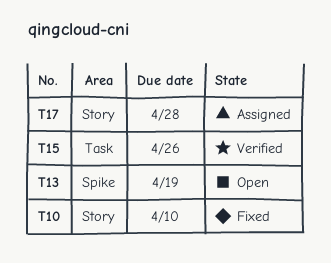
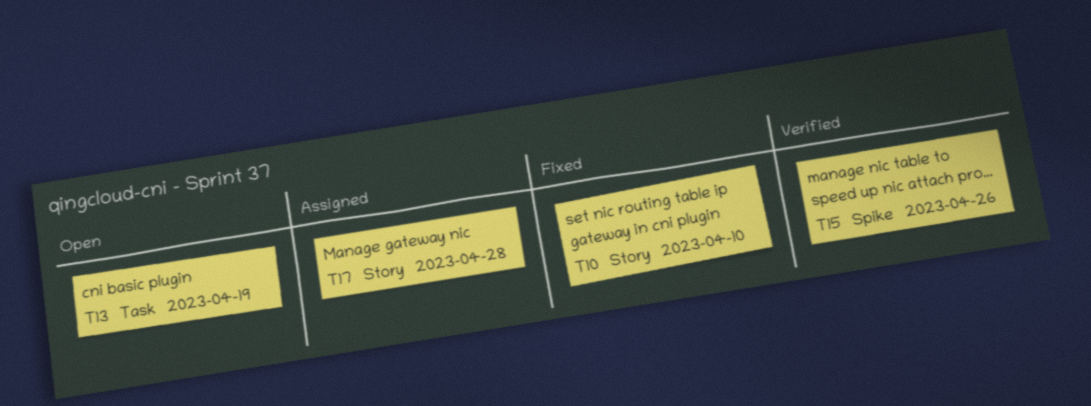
T13, label: Spike -> Task
T15, label: Task -> Spike

